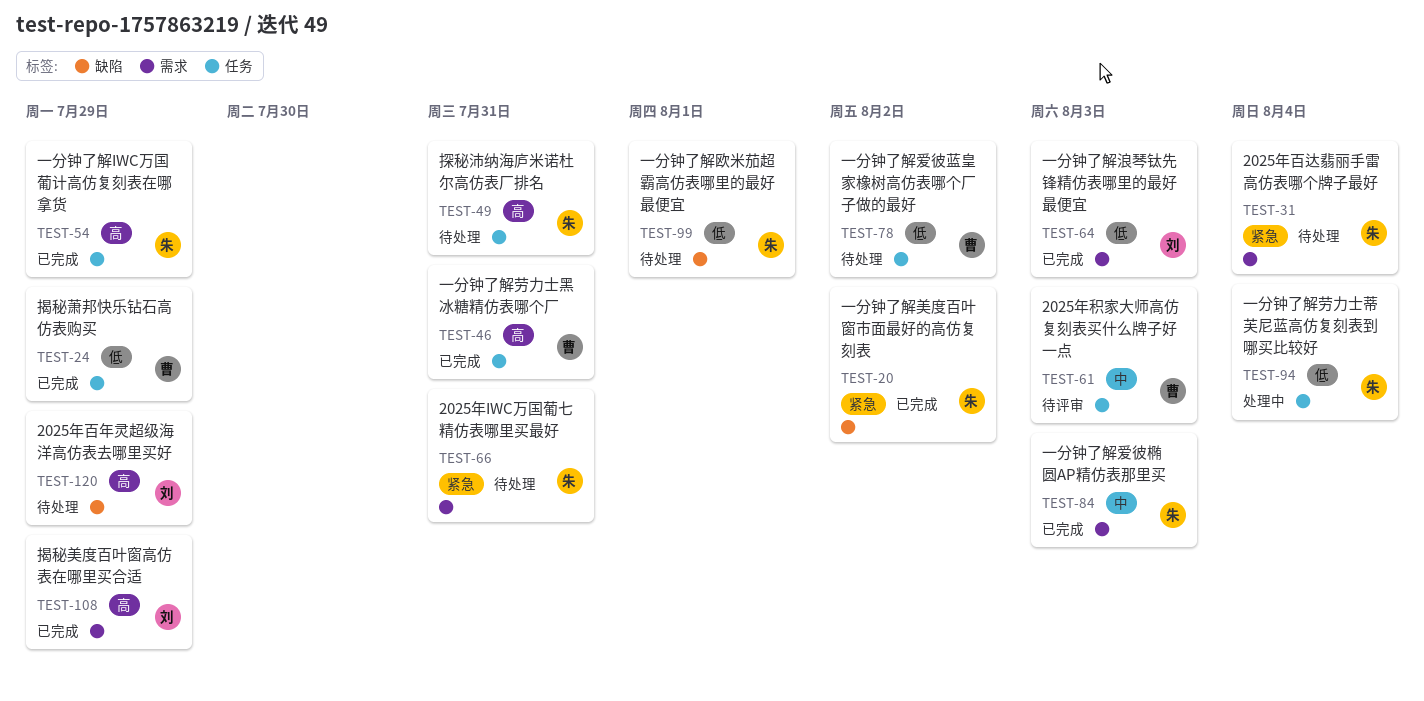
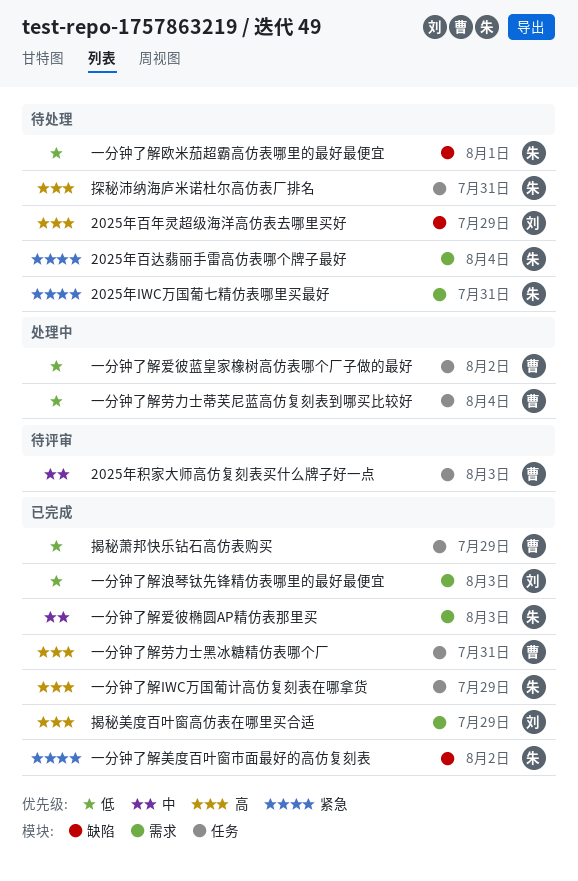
一分钟了解劳力士蒂芙尼蓝高仿复刻表到哪买比较好, owner: 朱 -> 曹
一分钟了解爱彼蓝皇家橡树高仿表哪个厂子做的最好, status: 待处理 -> 处理中

